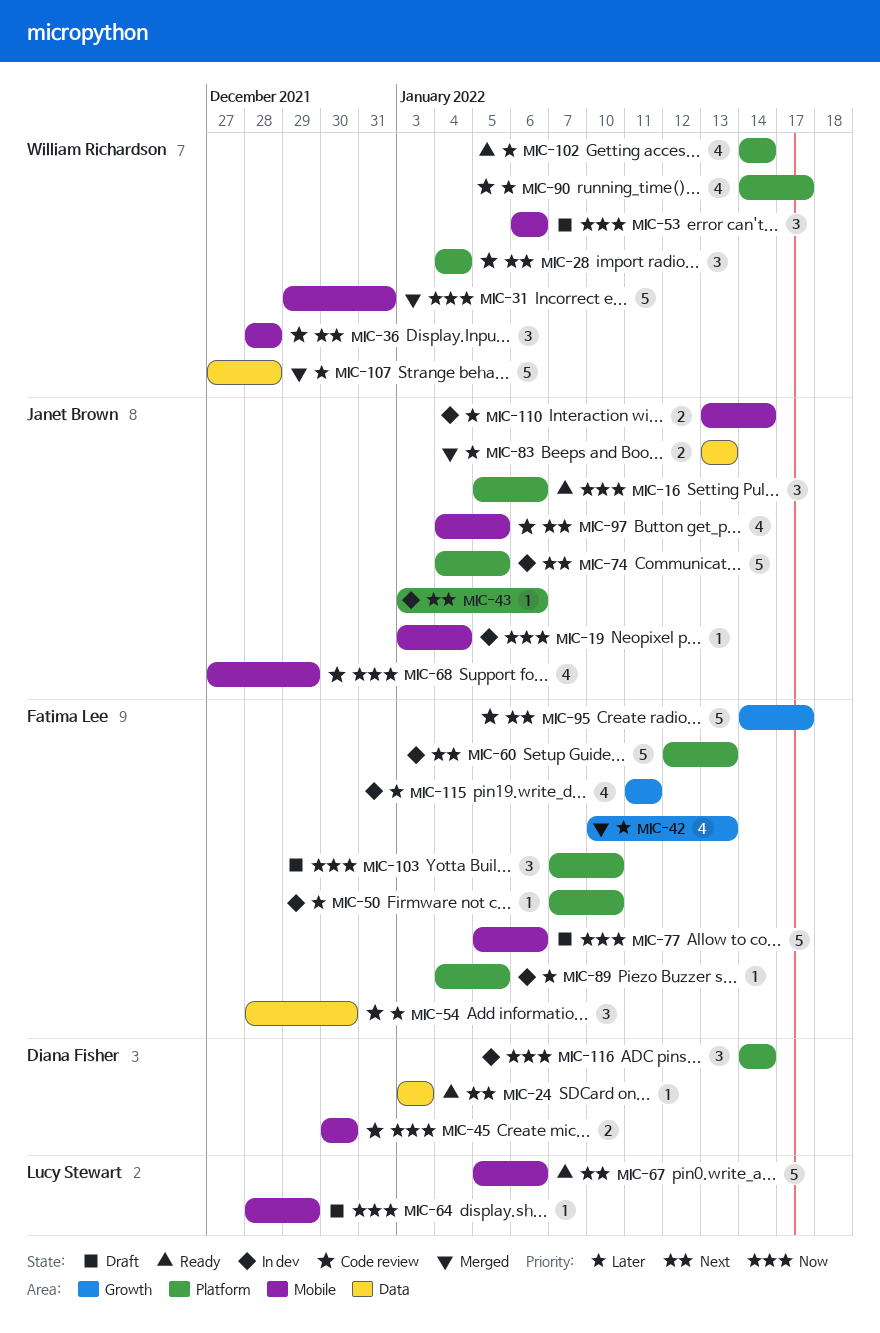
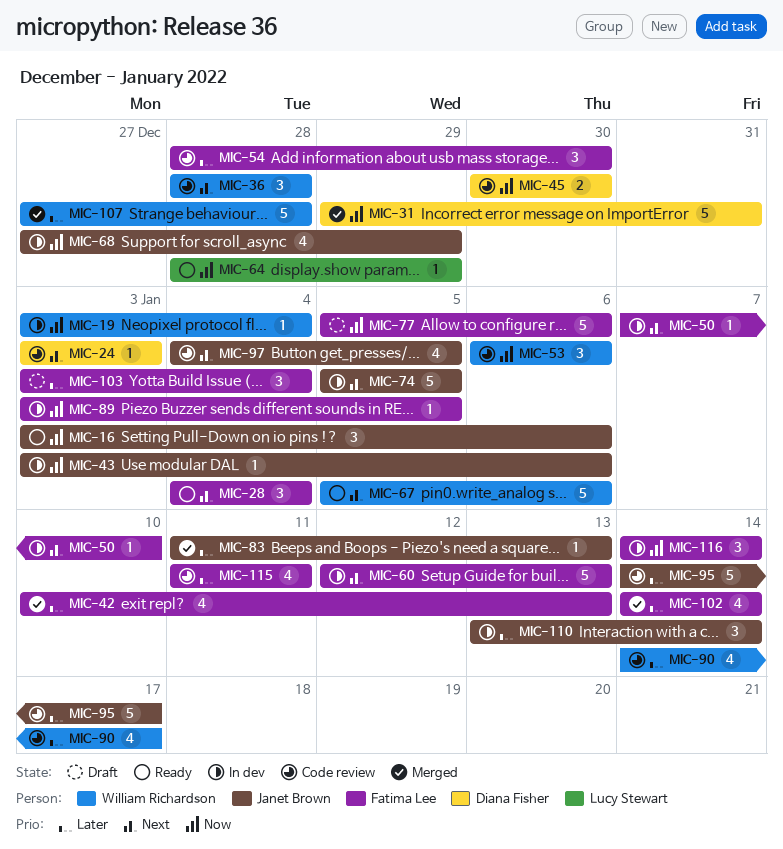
MIC-16, start: Jan 5 -> Jan 3
MIC-19, owner: Janet Brown -> William Richardson
MIC-24, status: Ready -> Code review
MIC-28, status: Code review -> Ready
MIC-28, owner: William Richardson -> Fatima Lee
MIC-31, owner: William Richardson -> Diana Fisher
MIC-43, priority: Next -> Now
MIC-50, priority: Later -> Next
MIC-53, status: Draft -> Code review
MIC-64, status: Draft -> Ready
MIC-67, owner: Lucy Stewart -> William Richardson
MIC-68, status: Code review -> In dev
MIC-74, start: Jan 4 -> Jan 5
MIC-83, estimate: 2 -> 1
MIC-83, start: Jan 13 -> Jan 11
MIC-89, priority: Later -> Now
MIC-89, start: Jan 4 -> Jan 3
MIC-95, owner: Fatima Lee -> Janet Brown
MIC-95, priority: Next -> Later
MIC-102, status: Ready -> Merged
MIC-102, owner: William Richardson -> Fatima Lee
MIC-103, priority: Now -> Later
MIC-103, start: Jan 7 -> Jan 3
MIC-103, due: Jan 10 -> Jan 4
MIC-110, estimate: 2 -> 3
MIC-115, status: In dev -> Code review
MIC-116, owner: Diana Fisher -> Fatima Lee

